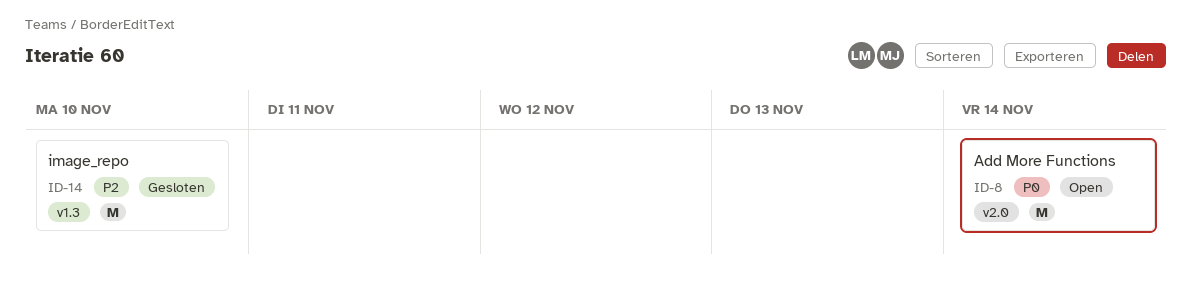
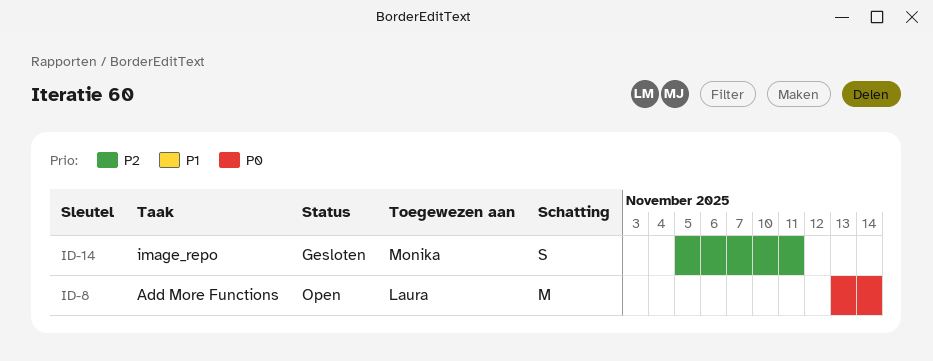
ID-14, estimate: M -> S
ID-14, due: Nov 10 -> Nov 11

